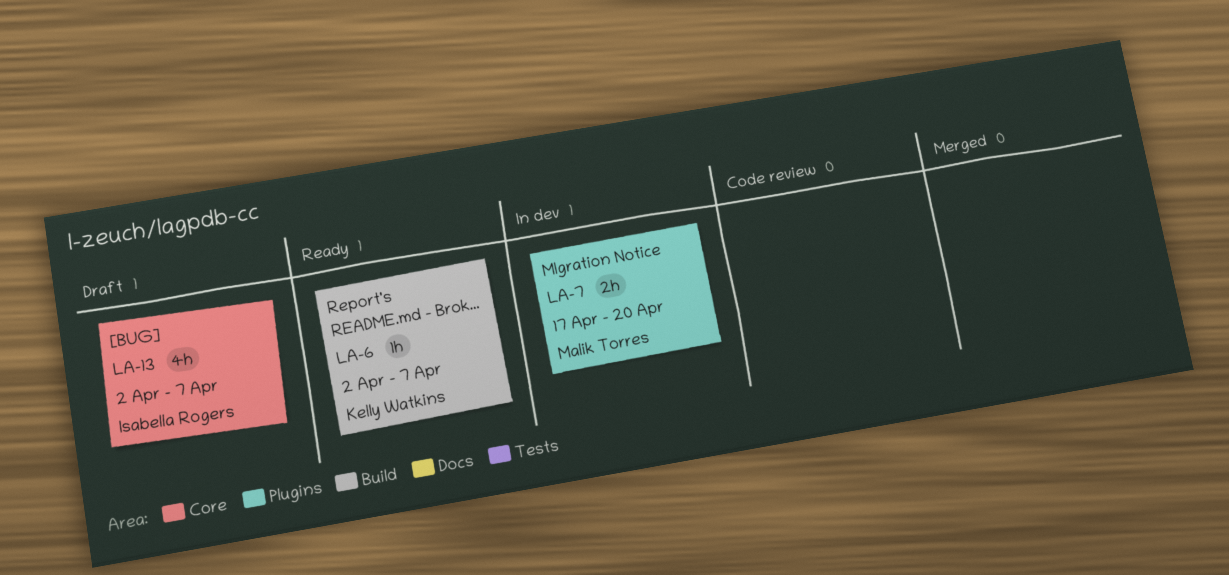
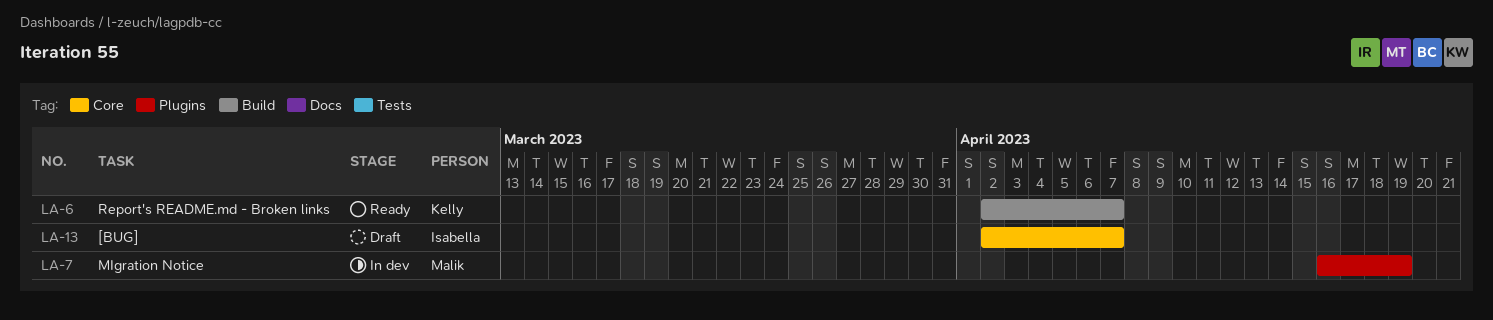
LA-7, start: Apr 17 -> Apr 16
LA-7, due: Apr 20 -> Apr 19

